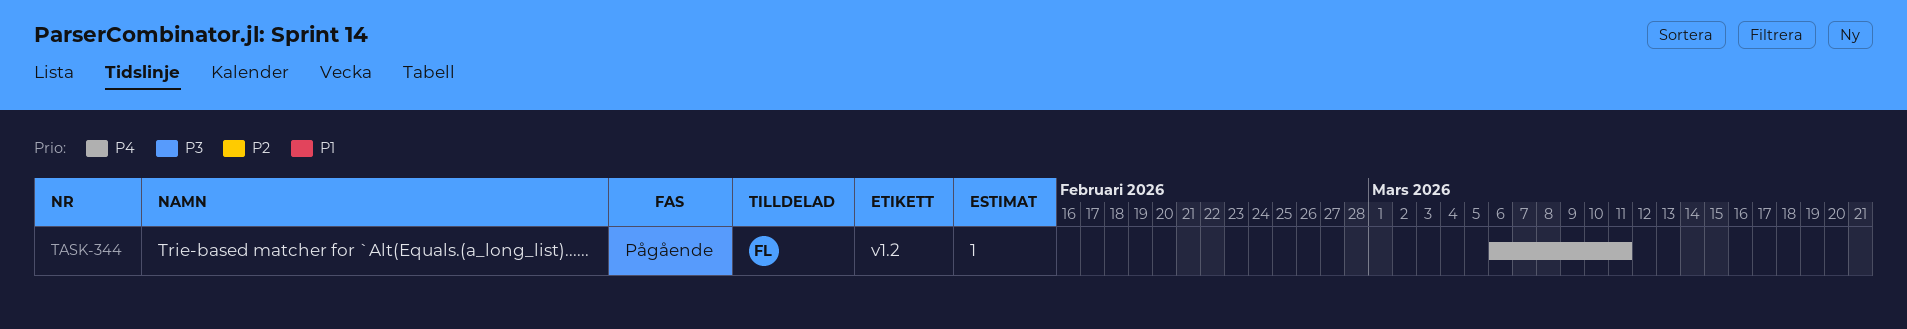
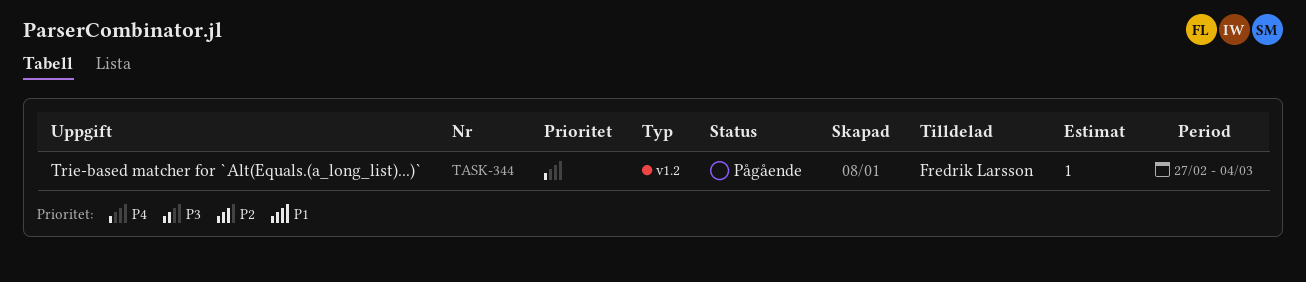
TASK-344, start: Mar 6 -> Feb 27
TASK-344, due: Mar 11 -> Mar 4

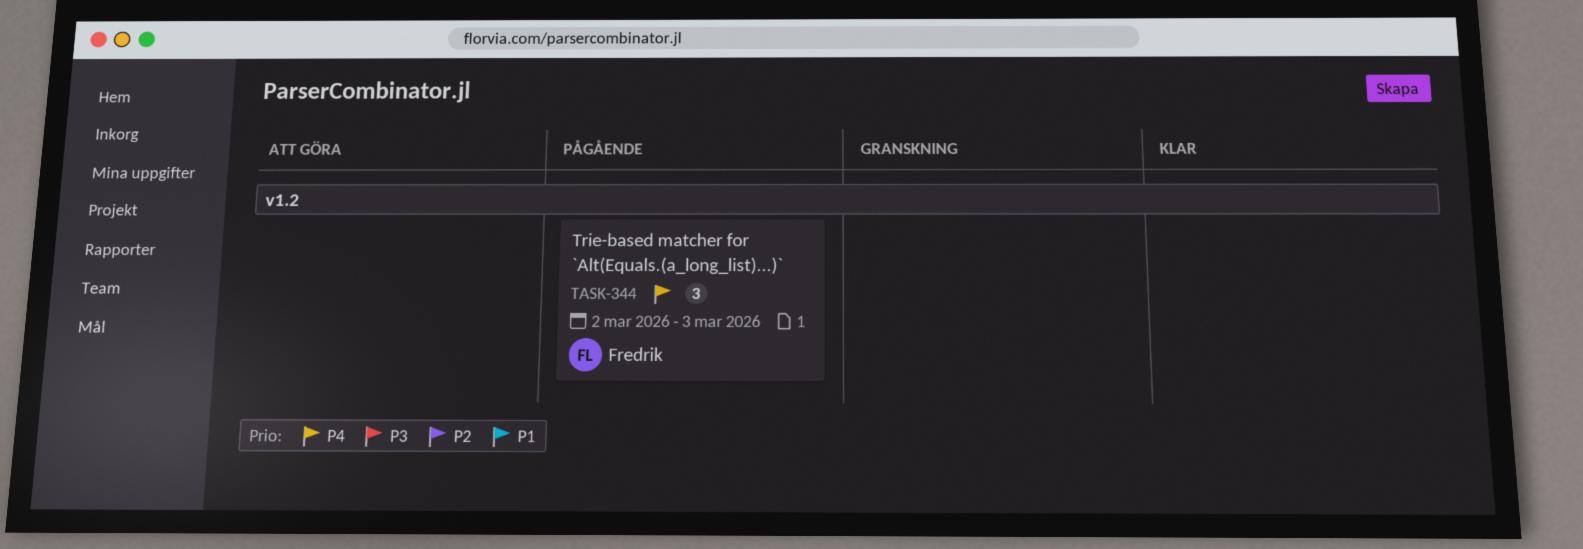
TASK-344, estimate: 1 -> 3
TASK-344, start: Feb 27 -> Mar 2
TASK-344, due: Mar 4 -> Mar 3

